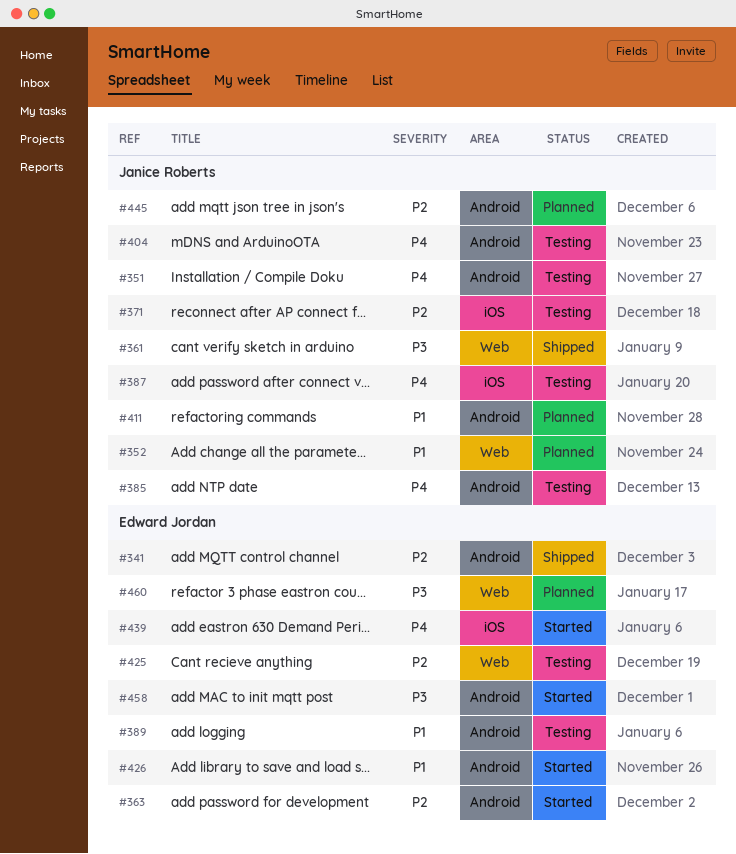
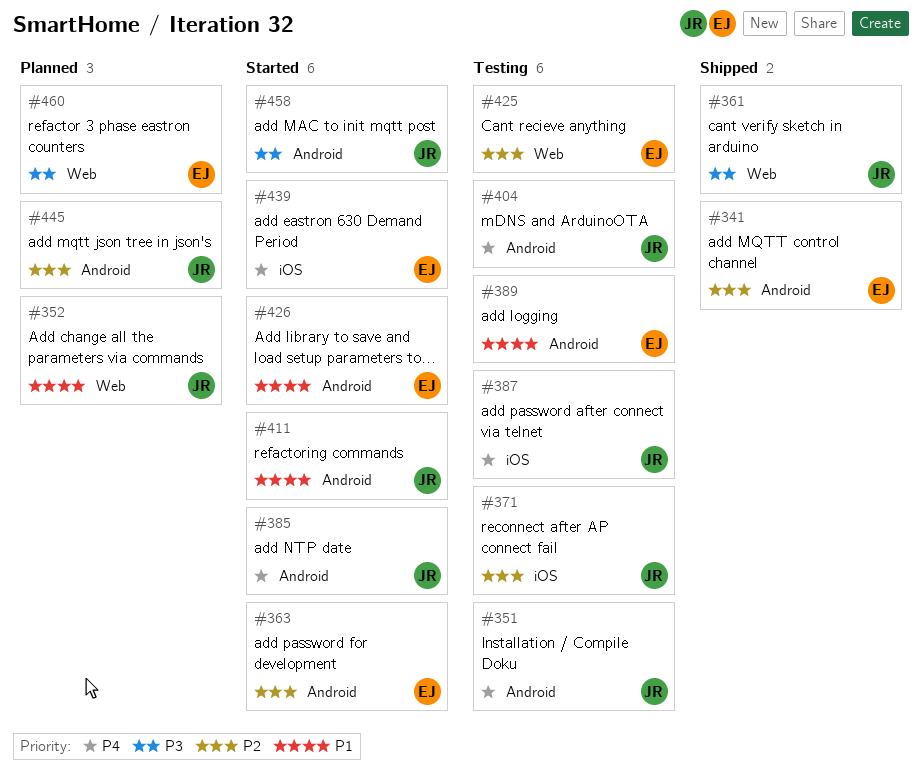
#385, status: Testing -> Started
#411, status: Planned -> Started
#458, owner: Edward Jordan -> Janice Roberts

